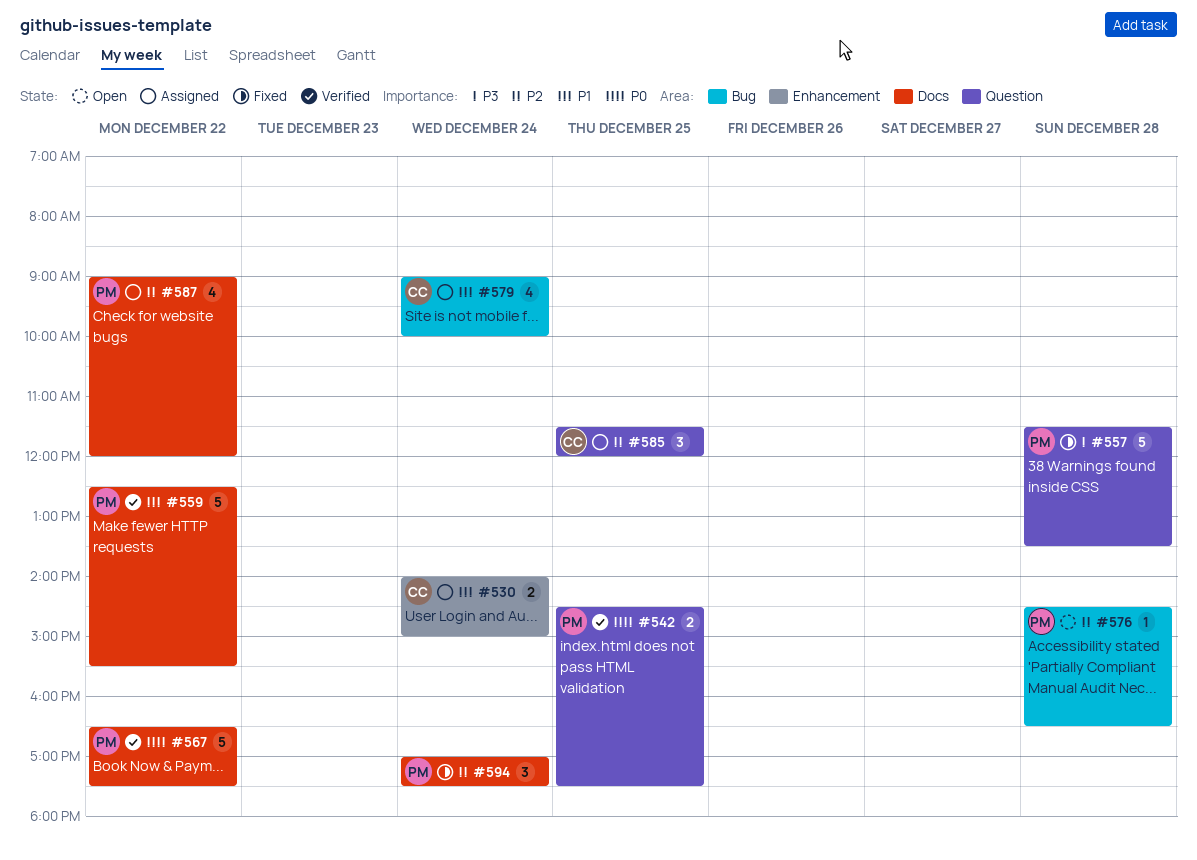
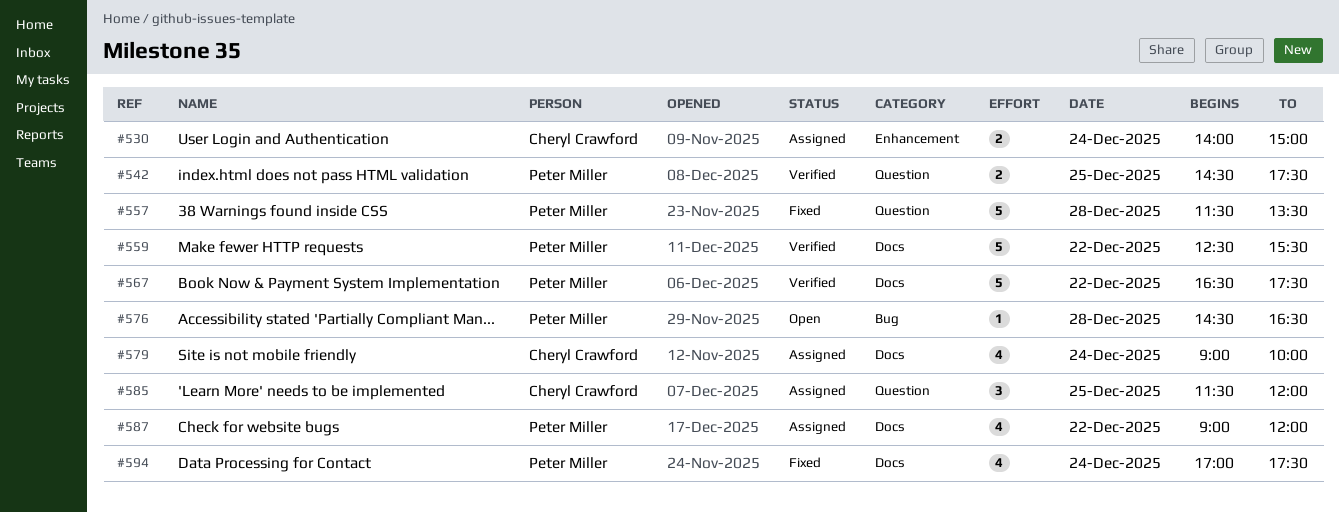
#579, label: Bug -> Docs
#594, estimate: 3 -> 4

